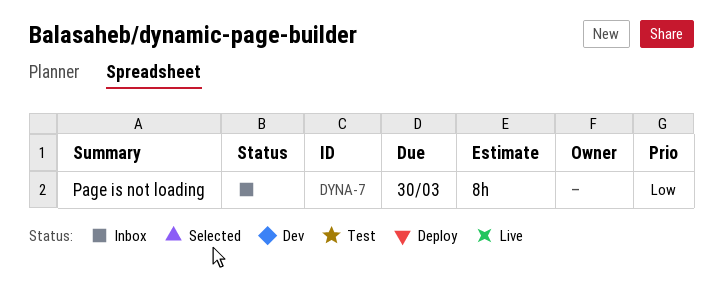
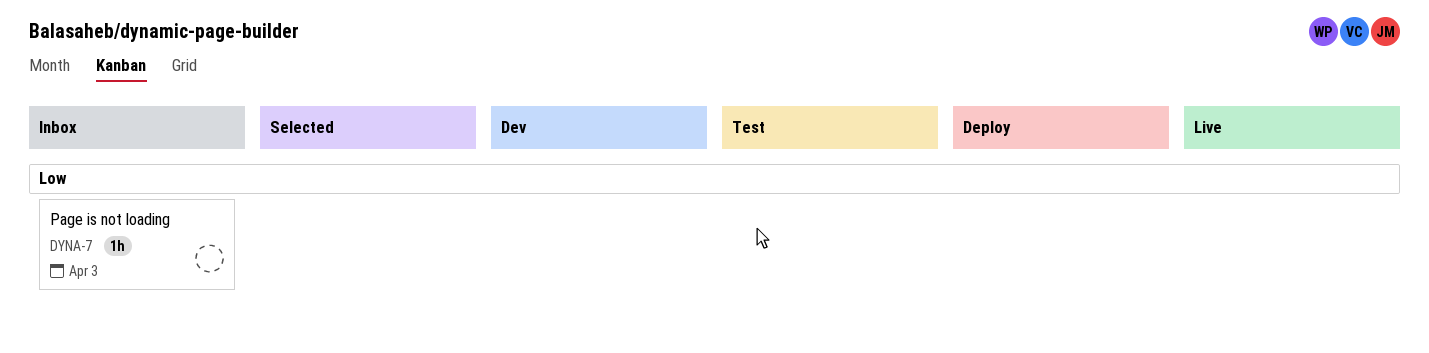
DYNA-7, estimate: 8h -> 1h
DYNA-7, due: Mar 30 -> Apr 3

